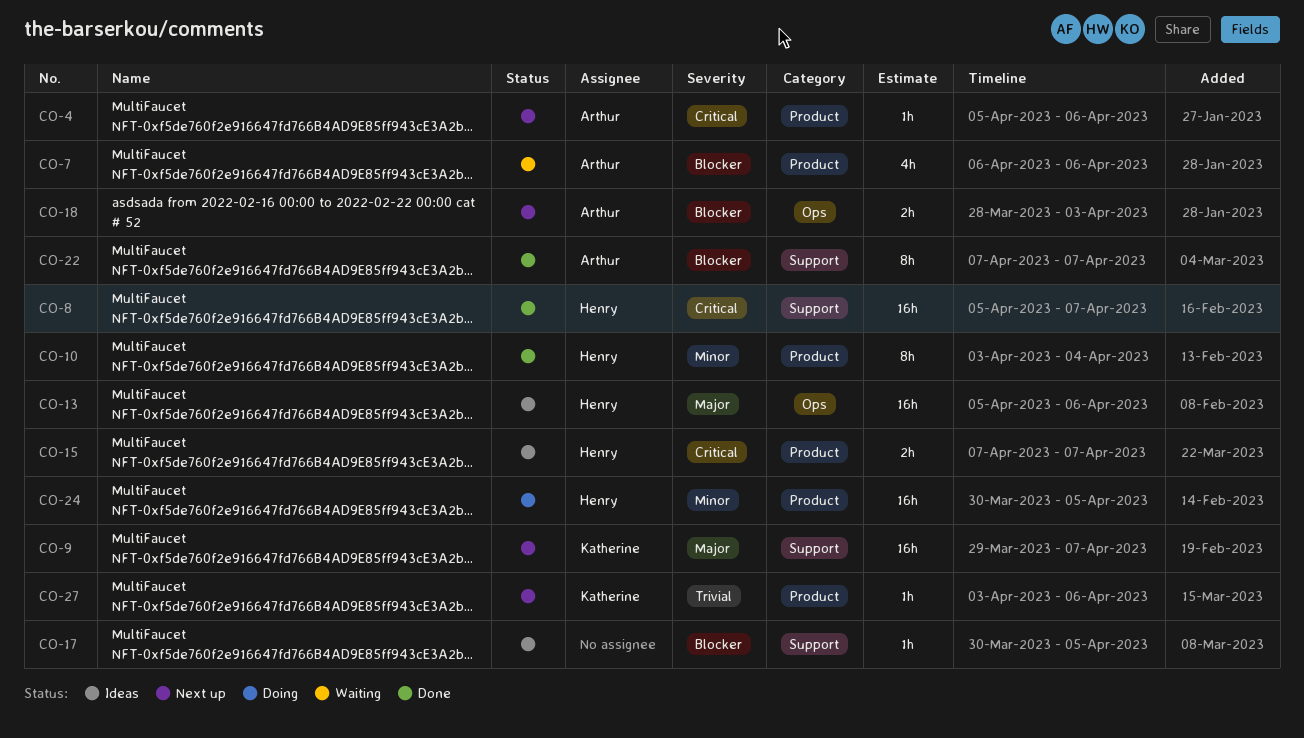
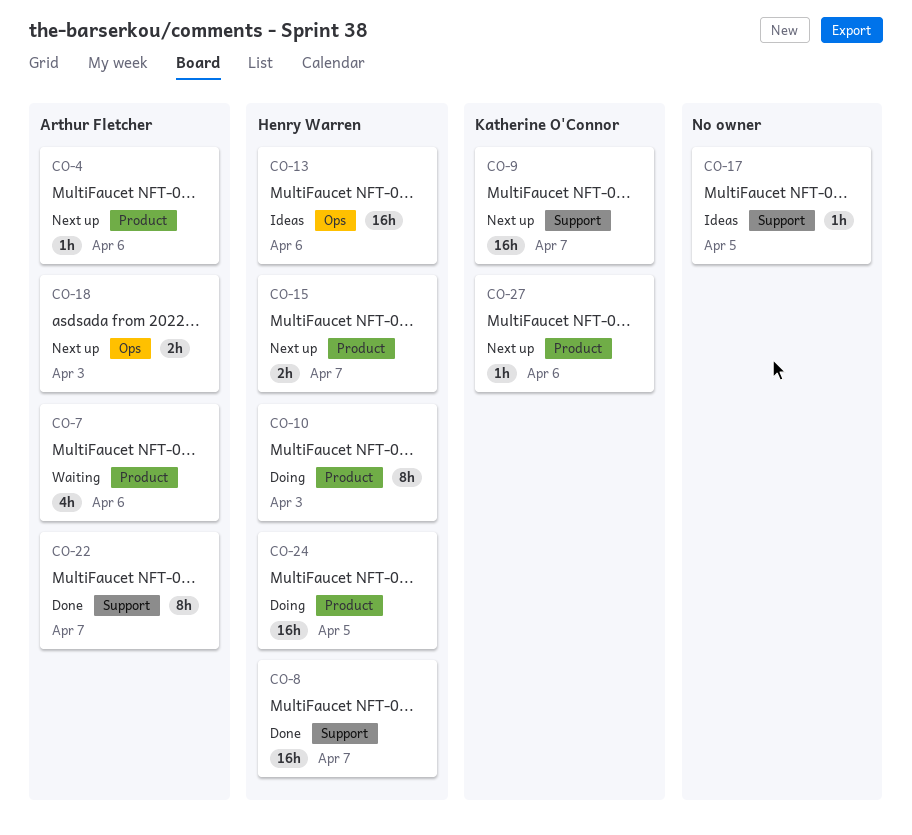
CO-10, status: Done -> Doing
CO-10, due: Apr 4 -> Apr 3
CO-15, status: Ideas -> Next up

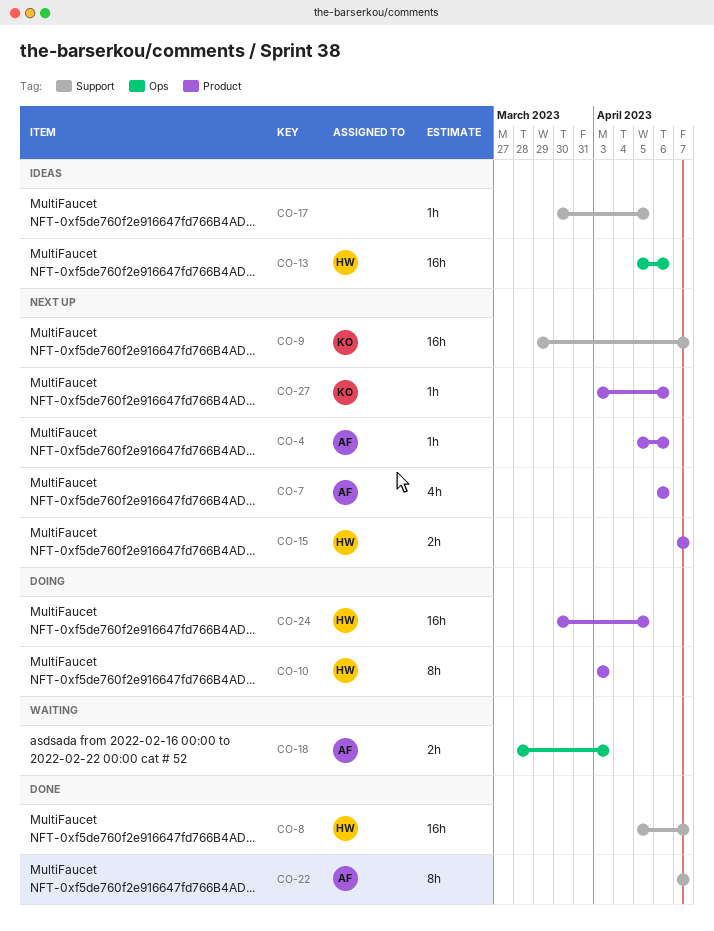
CO-7, status: Waiting -> Next up
CO-18, status: Next up -> Waiting

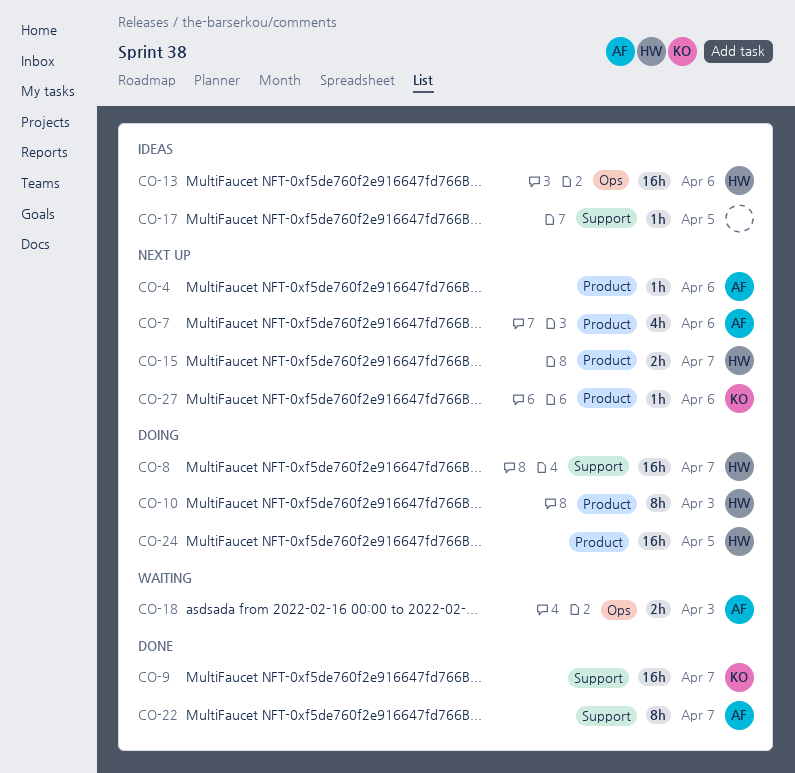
CO-8, status: Done -> Doing
CO-9, status: Next up -> Done

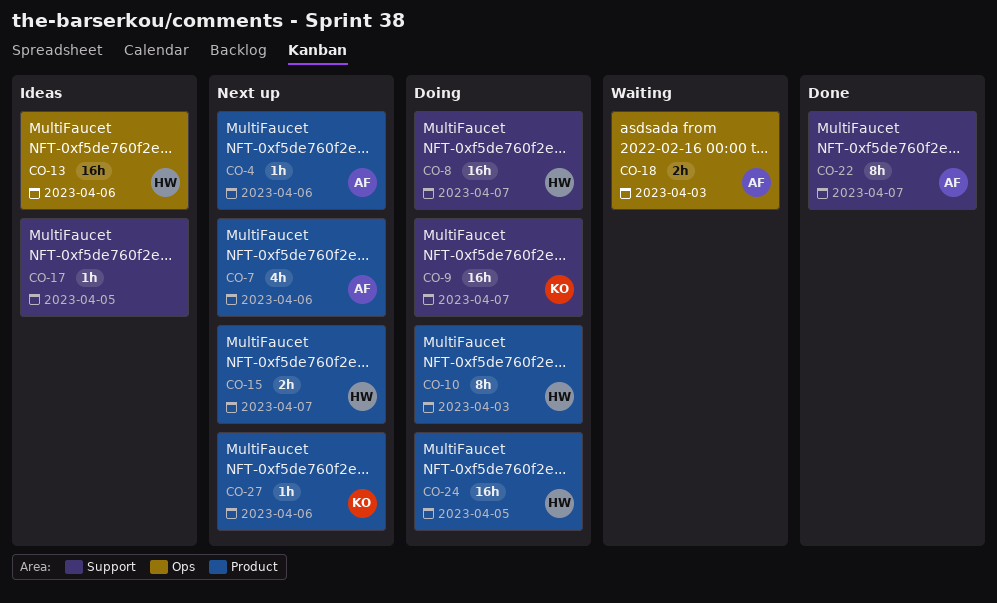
CO-9, status: Done -> Doing

